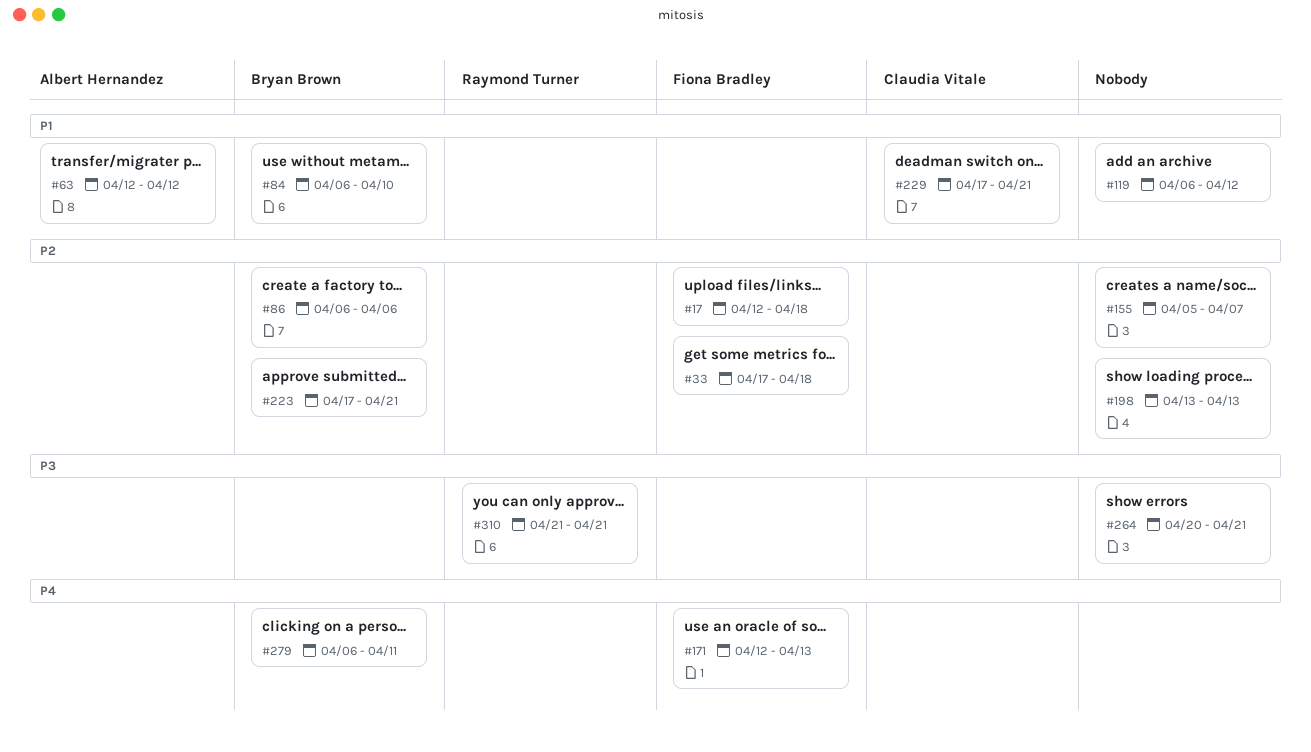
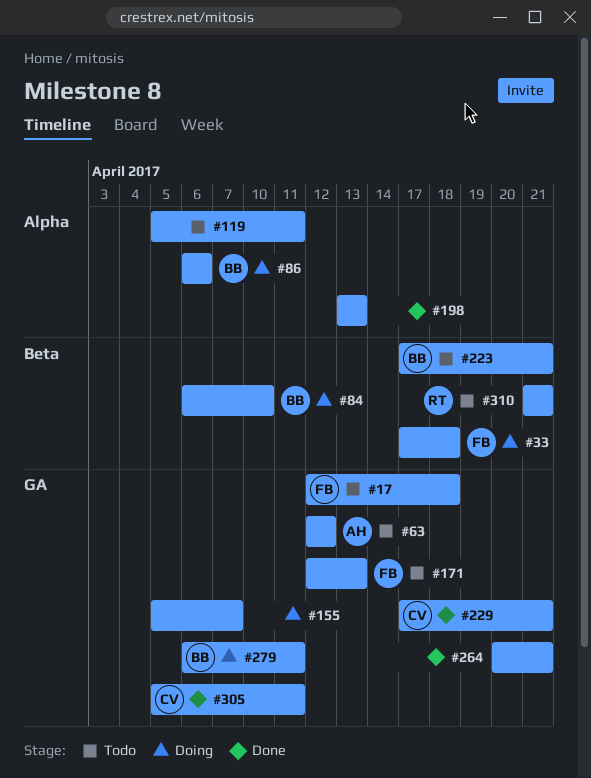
#119, start: Apr 6 -> Apr 5
#119, due: Apr 12 -> Apr 11
#305: none -> present

